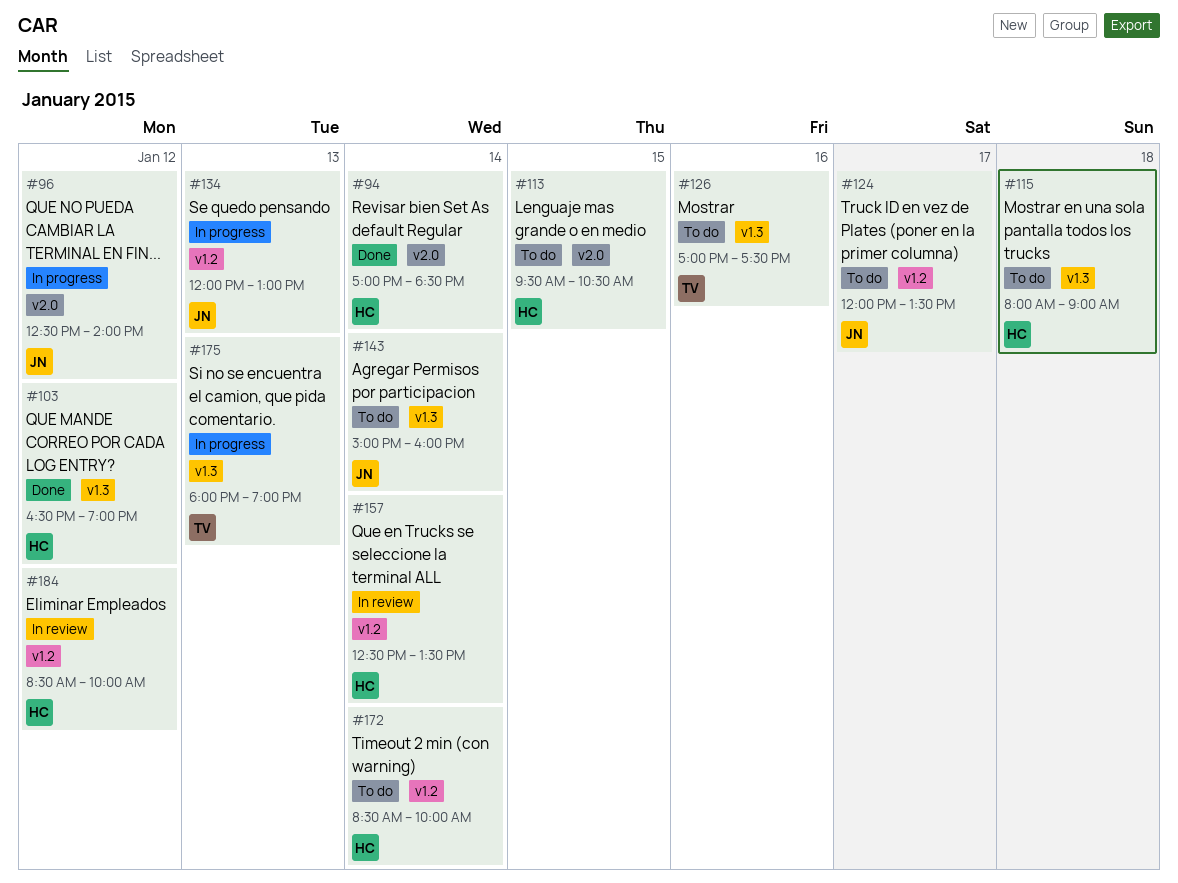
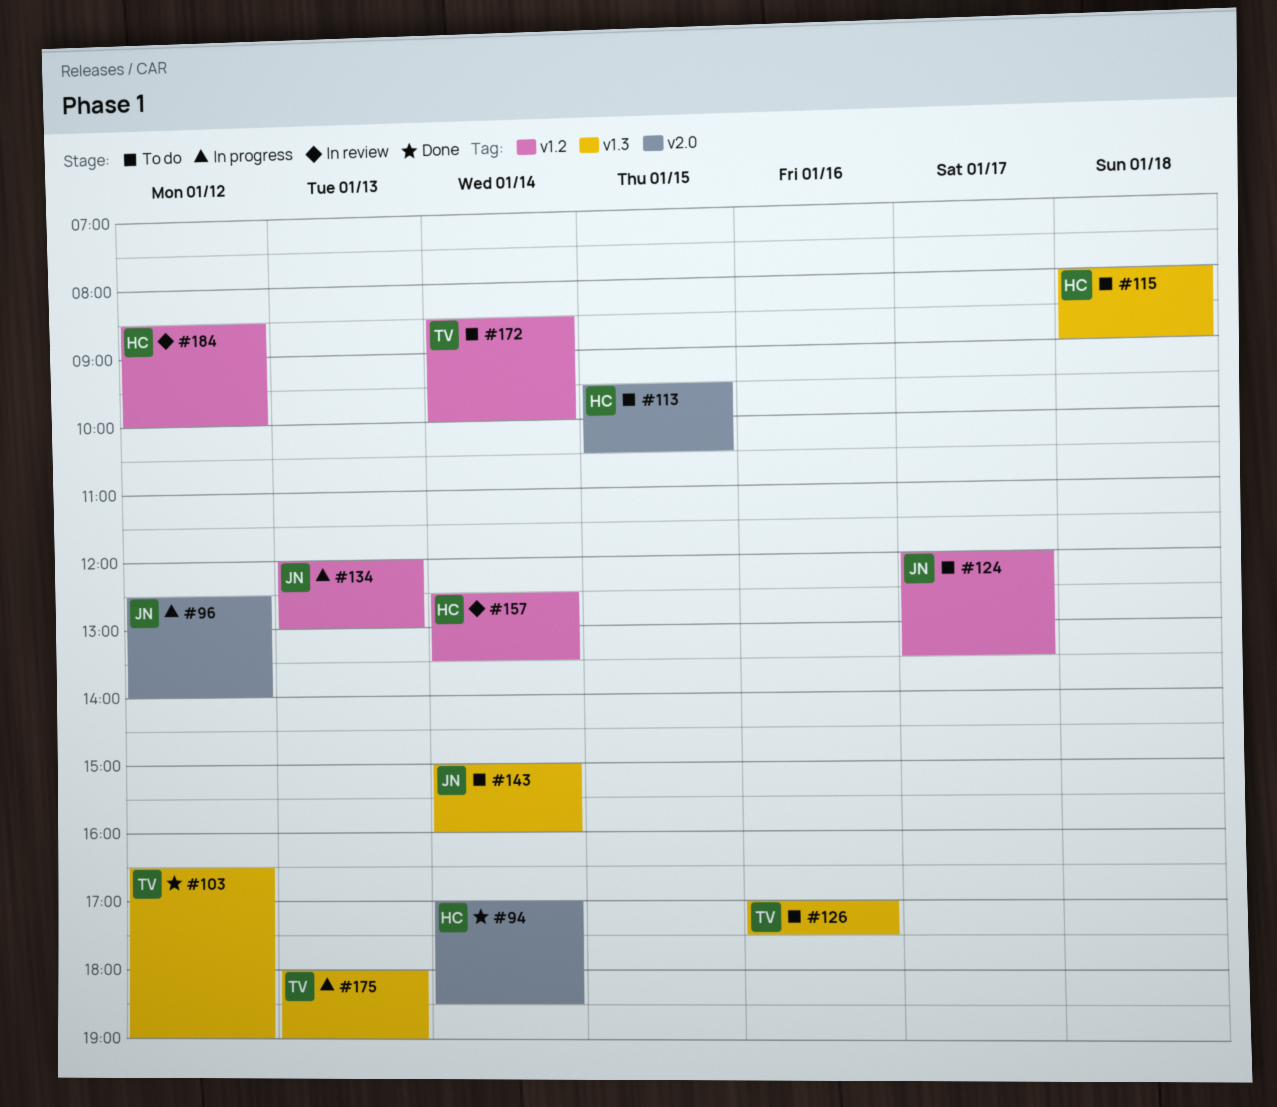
#103, owner: HC -> TV
#172, owner: HC -> TV

